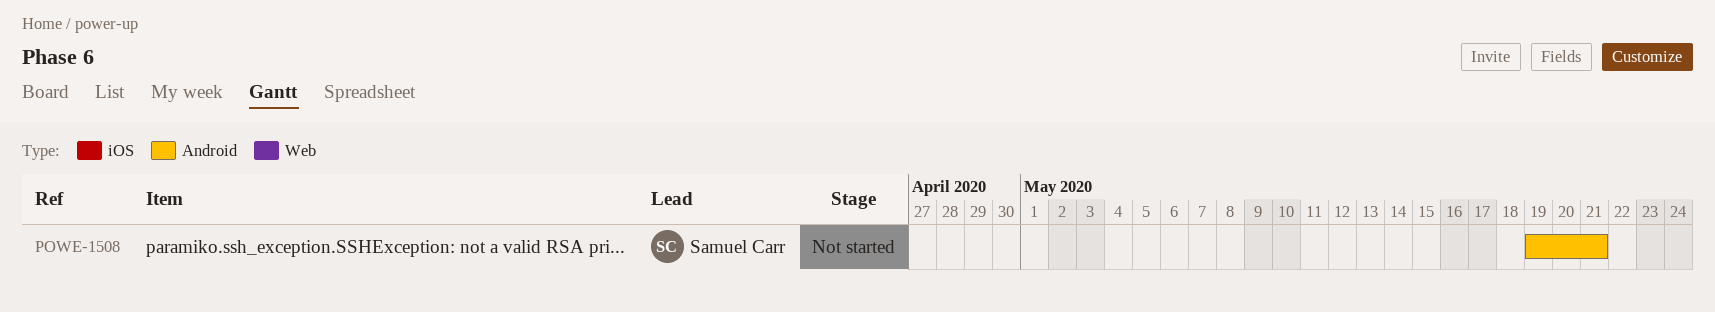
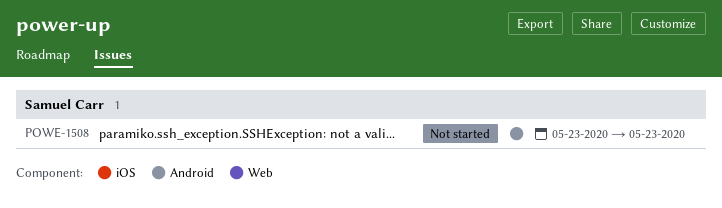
POWE-1508, start: May 19 -> May 23
POWE-1508, due: May 21 -> May 23

